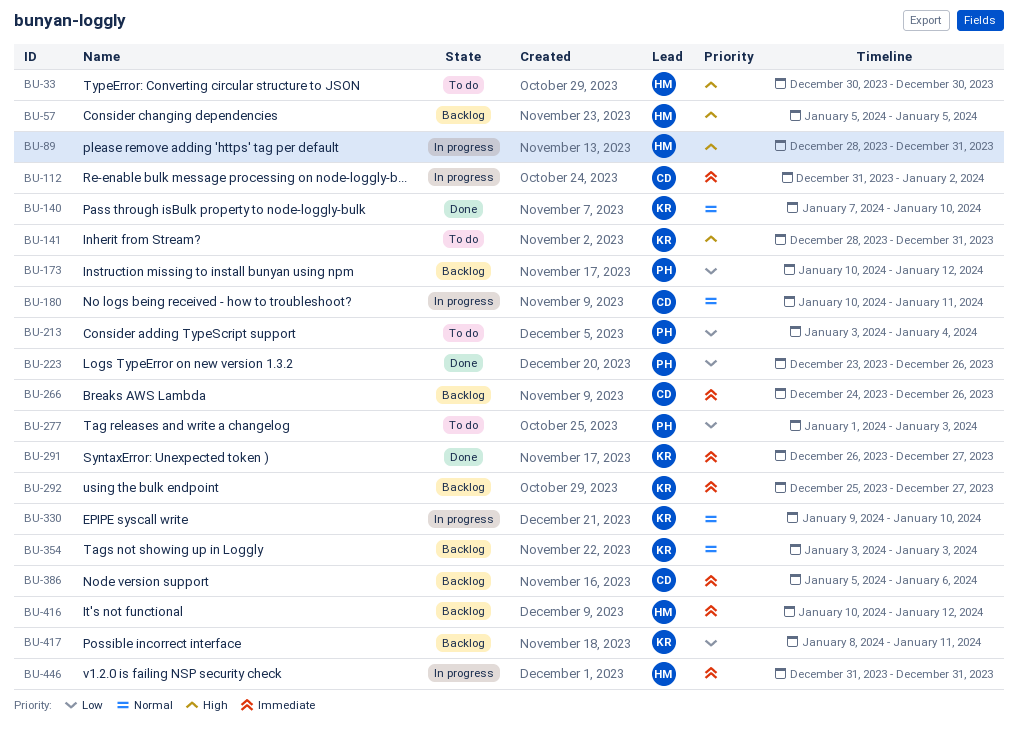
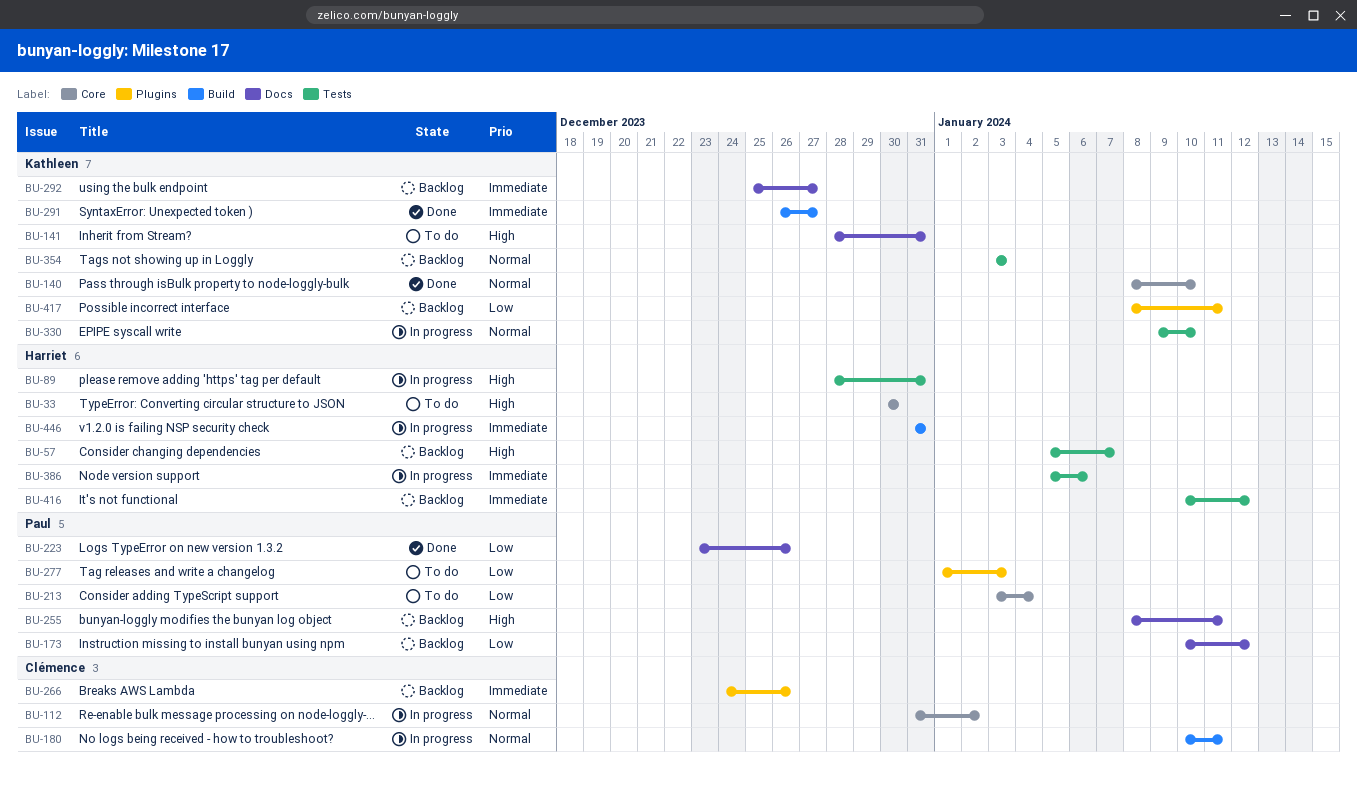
BU-57, due: Jan 5 -> Jan 7
BU-112, priority: Immediate -> Normal
BU-140, start: Jan 7 -> Jan 8
BU-255: none -> present
BU-386, status: Backlog -> In progress
BU-386, owner: Clémence -> Harriet

